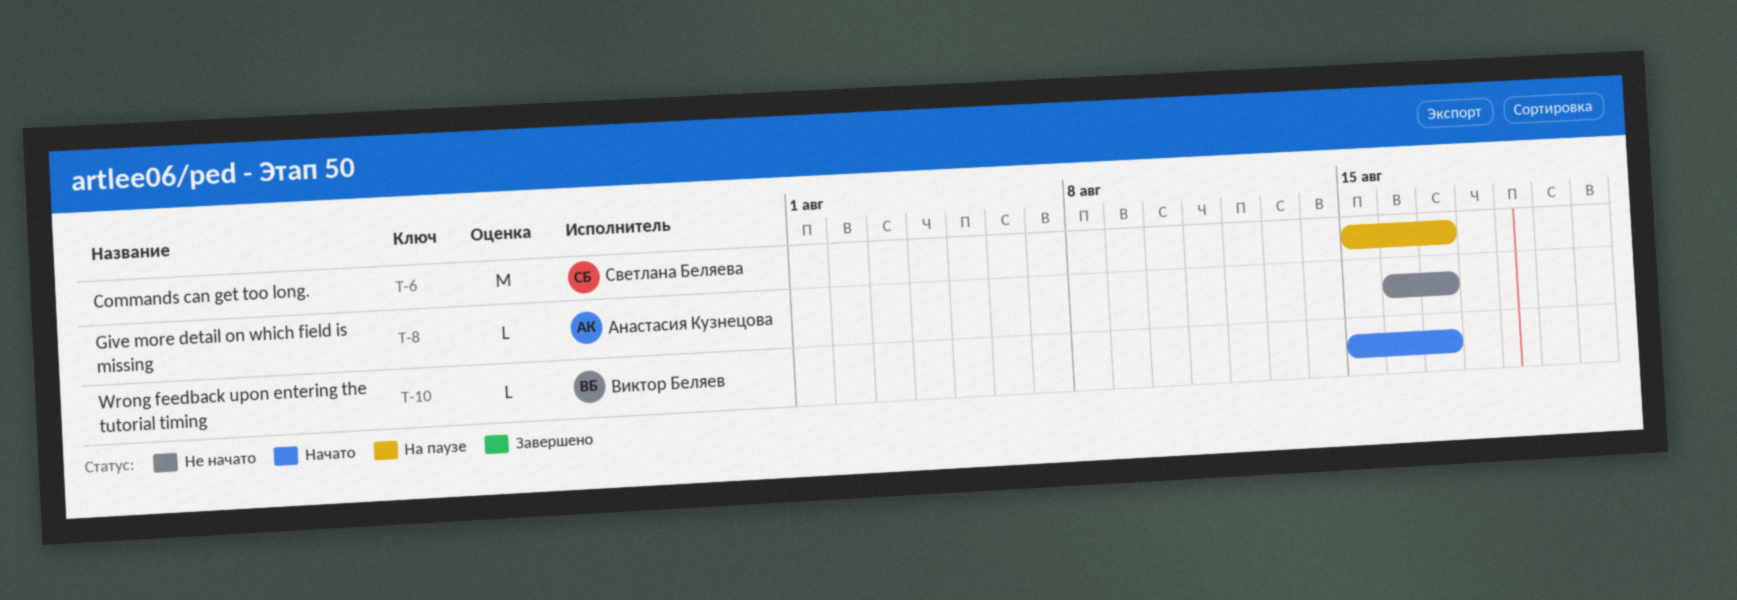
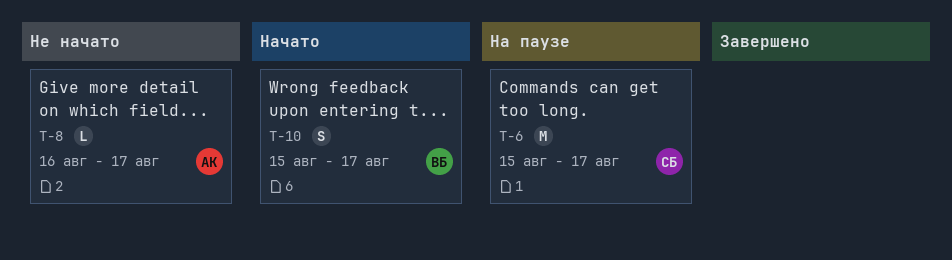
T-10, estimate: L -> S

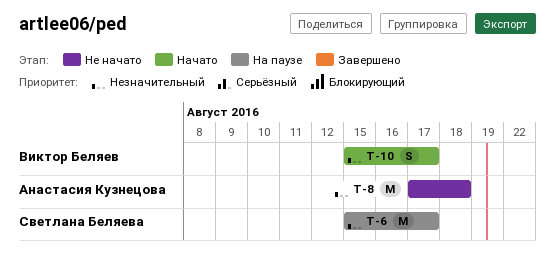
T-8, estimate: L -> M
T-8, start: Aug 16 -> Aug 17
T-8, due: Aug 17 -> Aug 18

